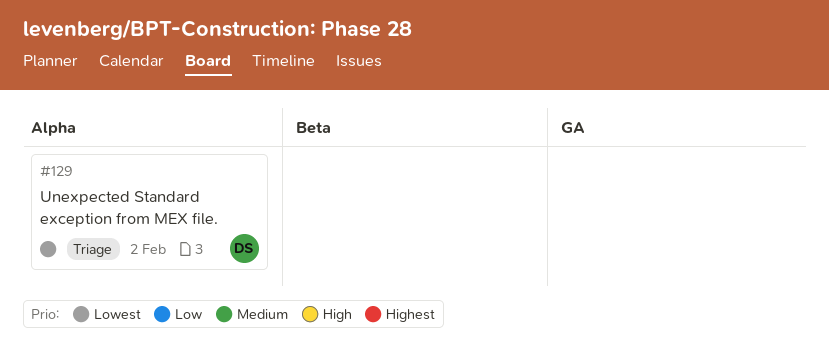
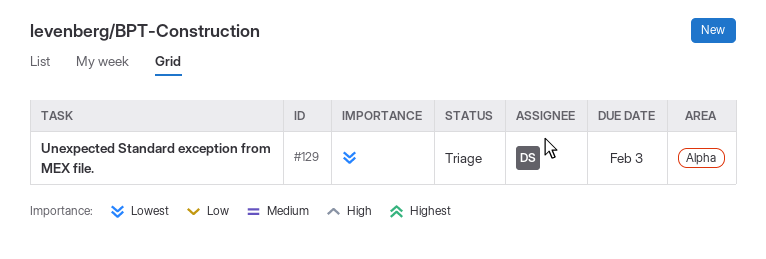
#129, due: Feb 2 -> Feb 3

